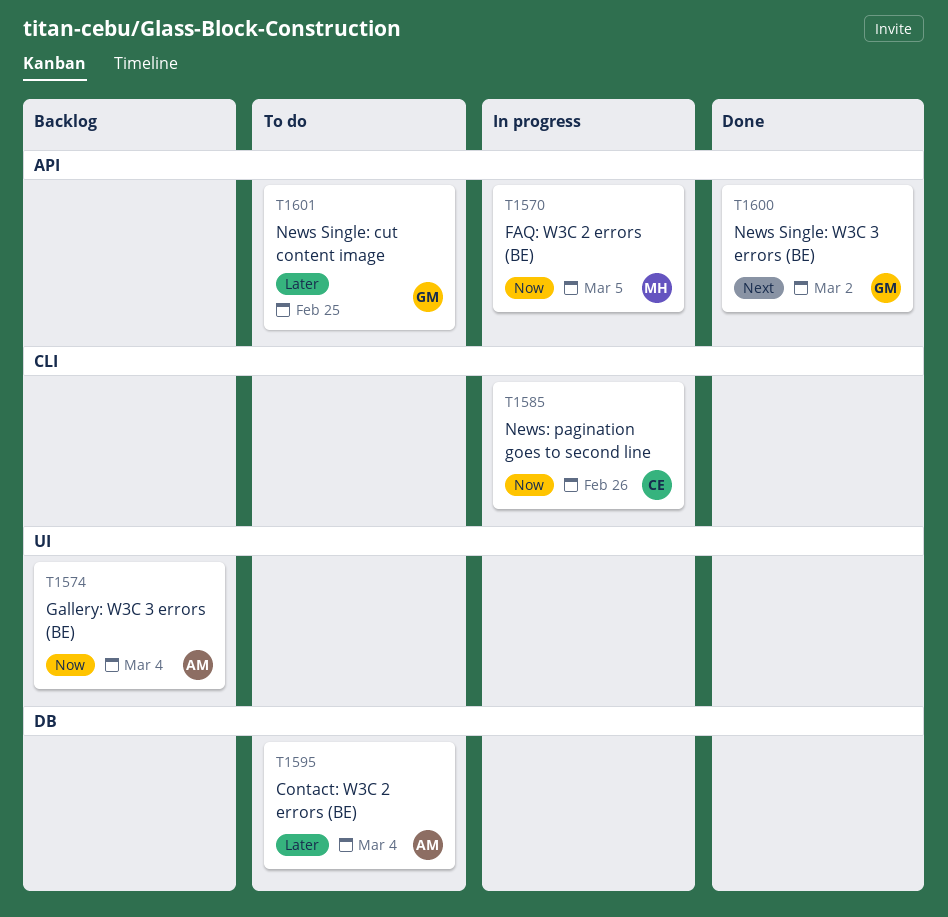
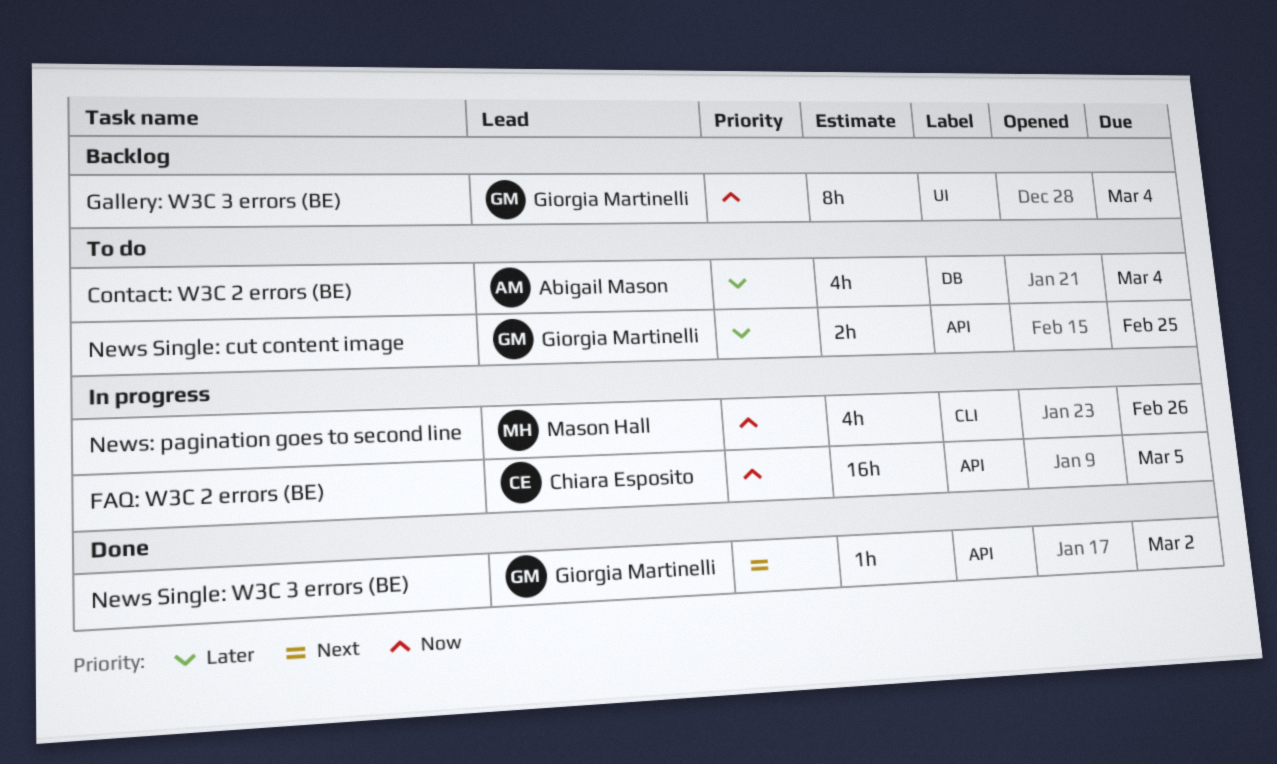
FAQ: W3C 2 errors (BE), owner: Mason Hall -> Chiara Esposito
Gallery: W3C 3 errors (BE), owner: Abigail Mason -> Giorgia Martinelli
News: pagination goes to second line, owner: Chiara Esposito -> Mason Hall

